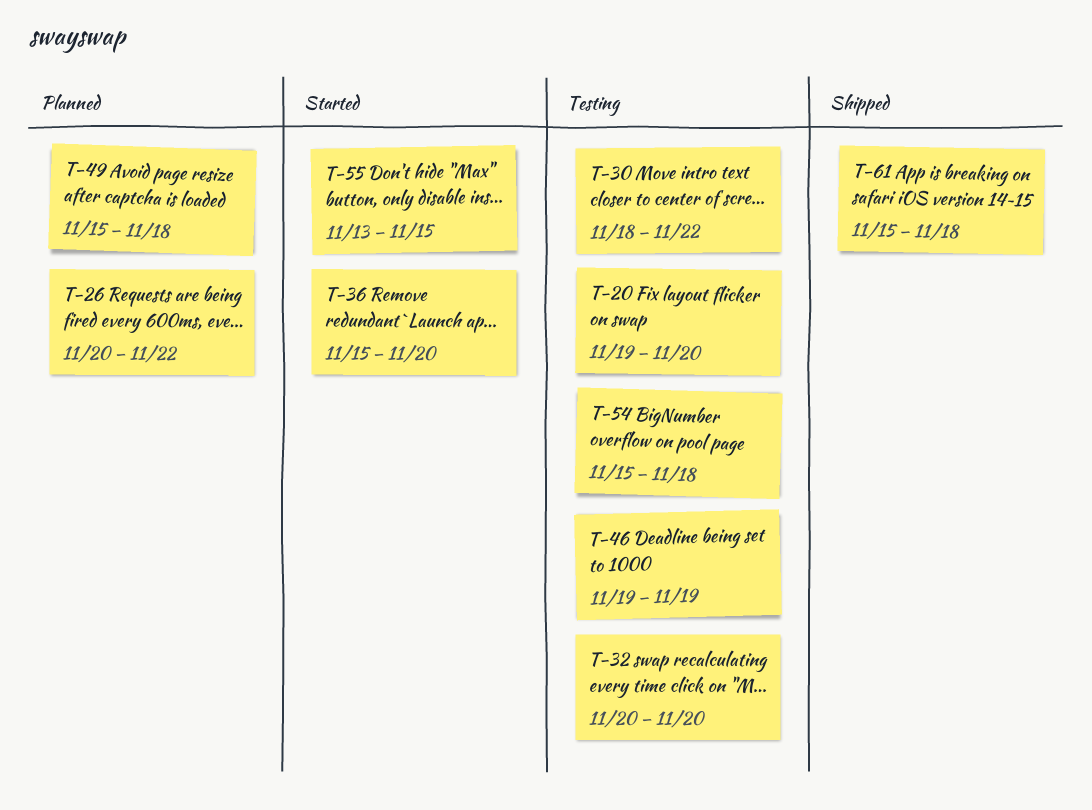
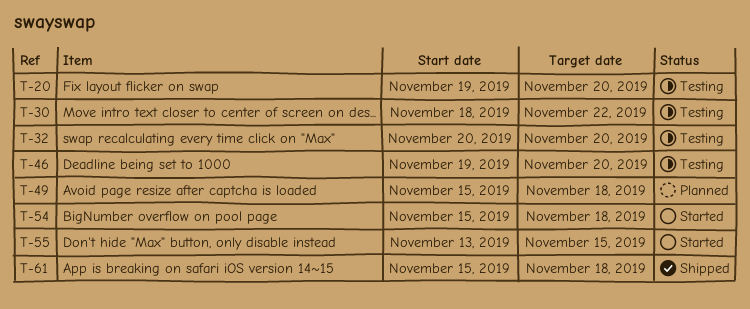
T-26: present -> none
T-36: present -> none
T-46, due: Nov 19 -> Nov 20
T-54, status: Testing -> Started

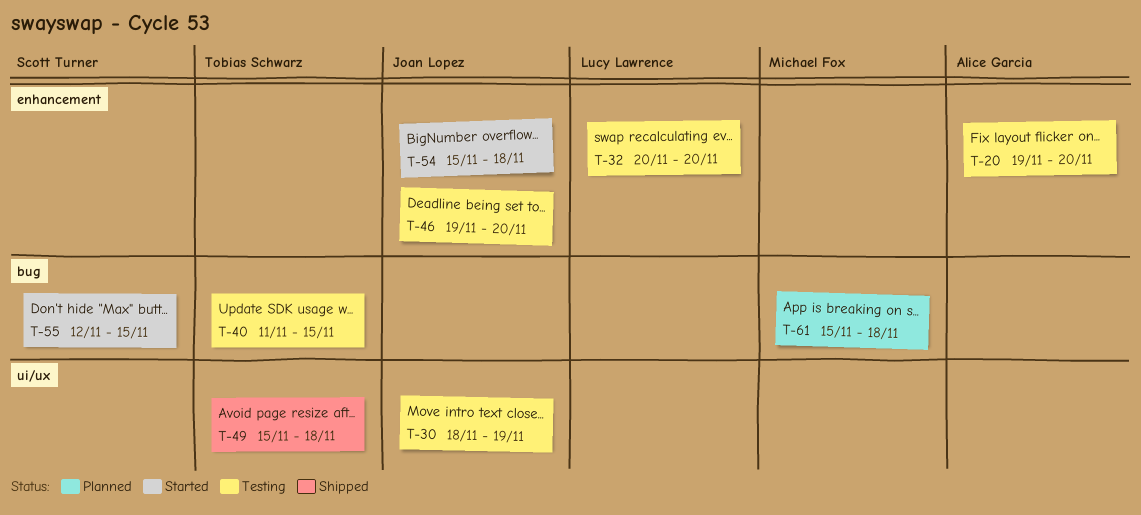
T-30, due: Nov 22 -> Nov 19
T-40: none -> present
T-49, status: Planned -> Shipped
T-55, start: Nov 13 -> Nov 12
T-61, status: Shipped -> Planned

